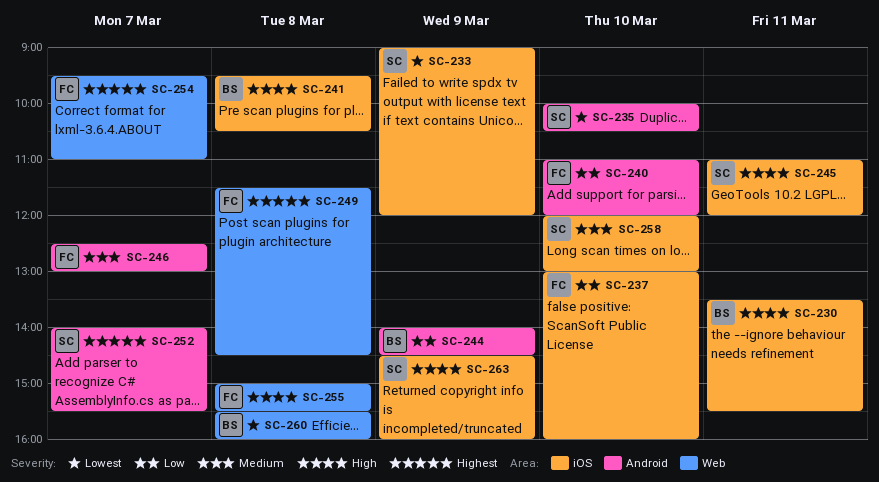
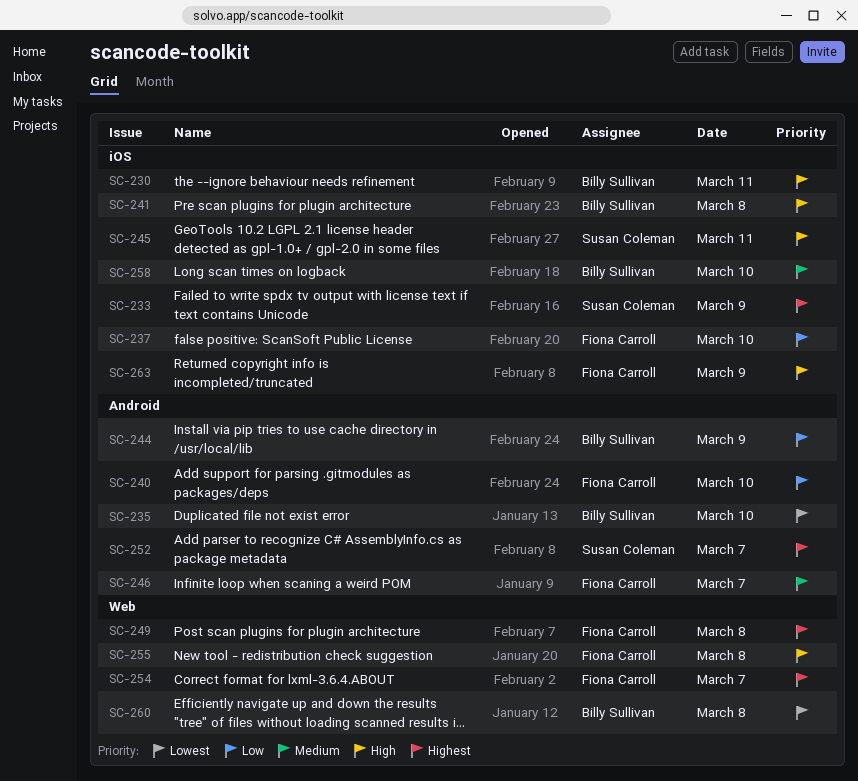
SC-233, priority: Lowest -> Highest
SC-235, owner: Susan Coleman -> Billy Sullivan
SC-258, owner: Susan Coleman -> Billy Sullivan
SC-263, owner: Susan Coleman -> Fiona Carroll

